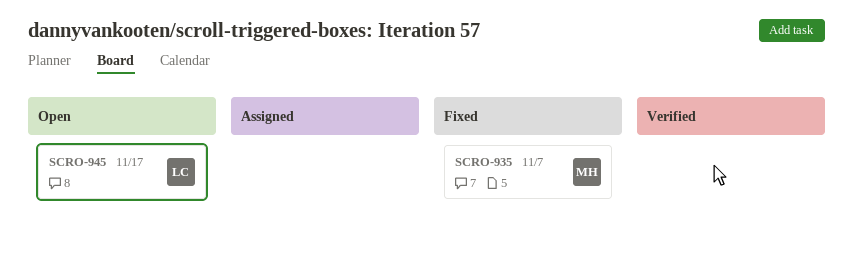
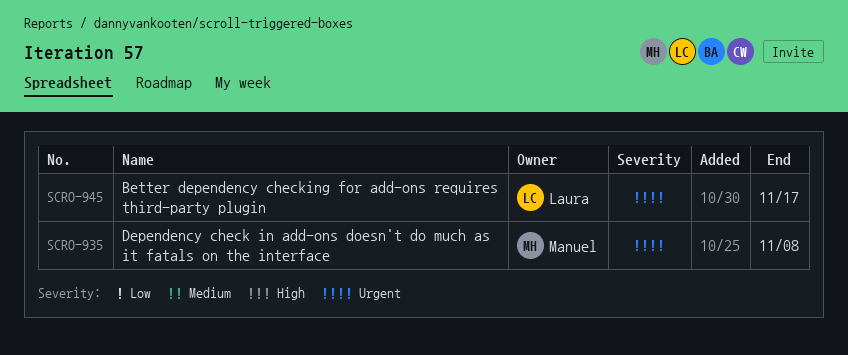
SCRO-935, due: Nov 7 -> Nov 8

